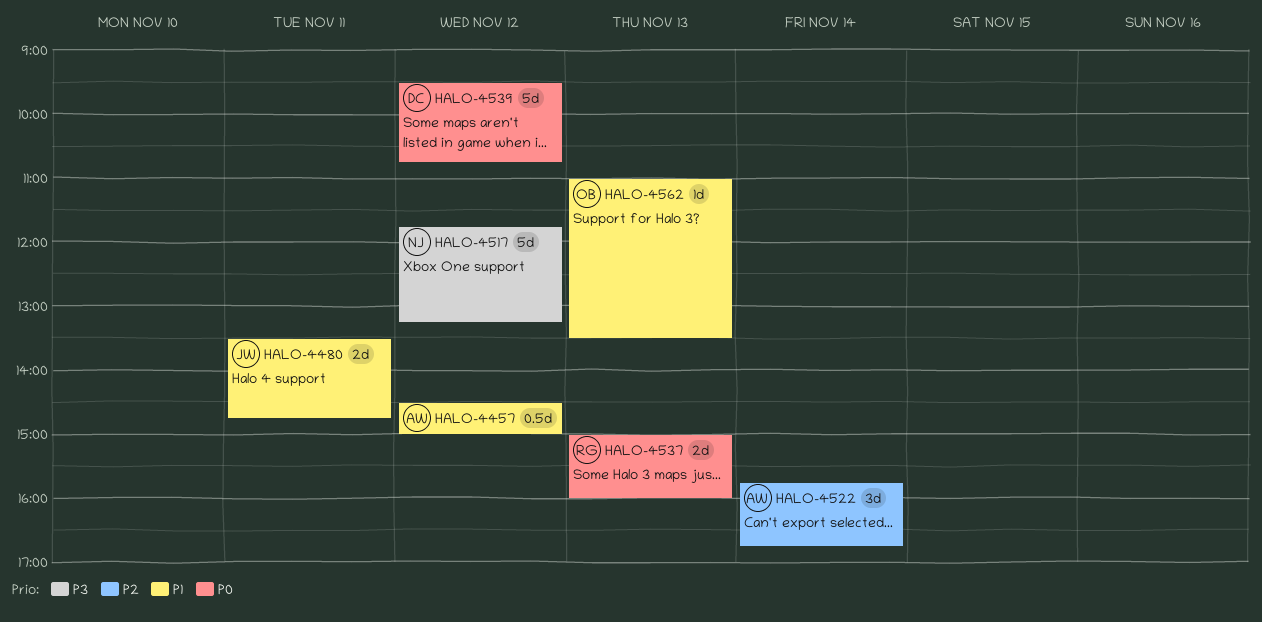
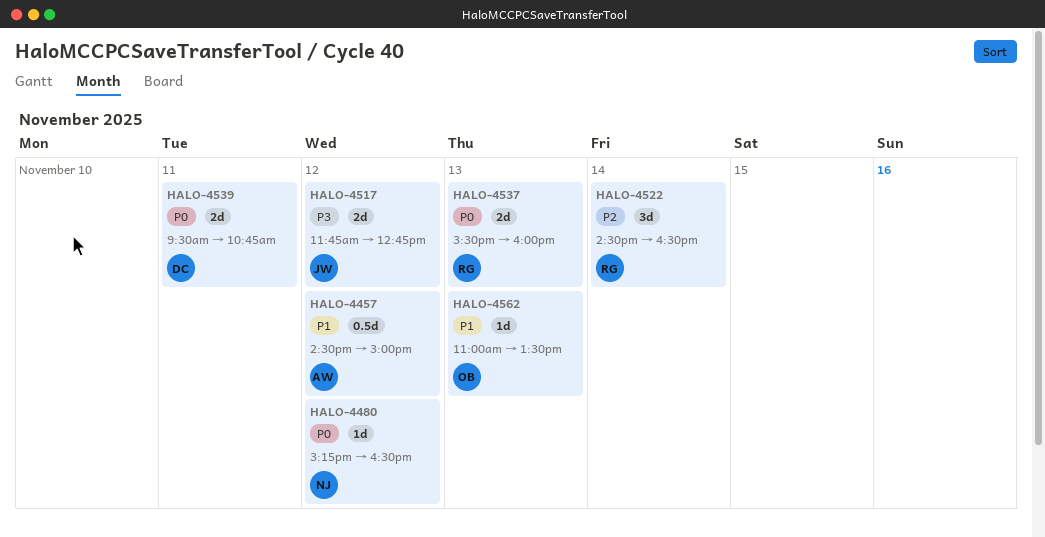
HALO-4480, owner: JW -> NJ
HALO-4480, priority: P1 -> P0
HALO-4480, estimate: 2d -> 1d
HALO-4480, day: Nov 11 -> Nov 12
HALO-4480, begins: 13:30 -> 15:15
HALO-4480, ends: 14:45 -> 16:30
HALO-4517, owner: NJ -> JW
HALO-4517, estimate: 5d -> 2d
HALO-4517, ends: 13:15 -> 12:45
HALO-4522, owner: AW -> RG
HALO-4522, begins: 15:45 -> 14:30
HALO-4522, ends: 16:45 -> 16:30
HALO-4537, begins: 15:00 -> 15:30
HALO-4539, estimate: 5d -> 2d
HALO-4539, day: Nov 12 -> Nov 11

